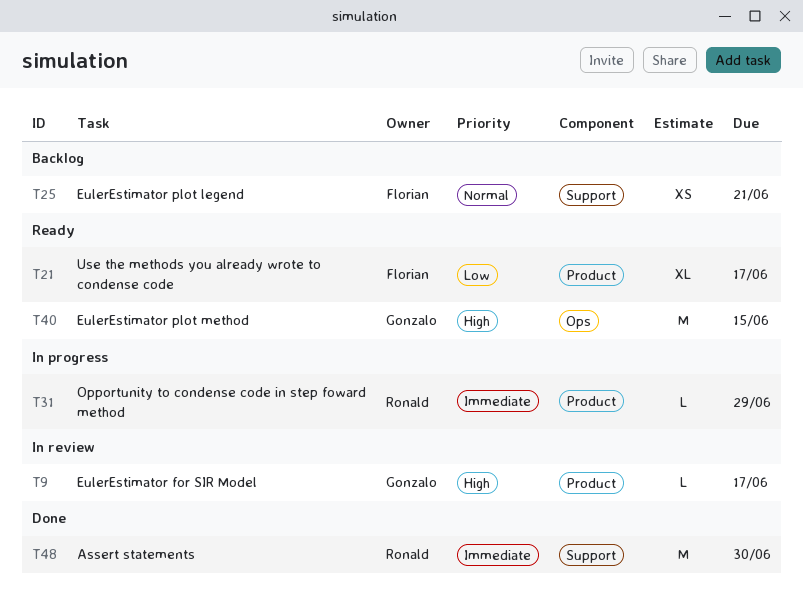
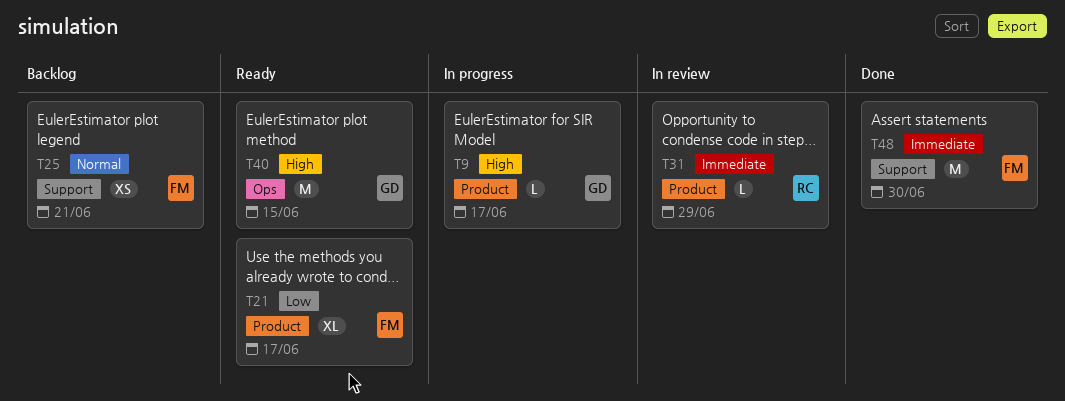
T9, status: In review -> In progress
T31, status: In progress -> In review
T48, owner: Ronald -> Florian

